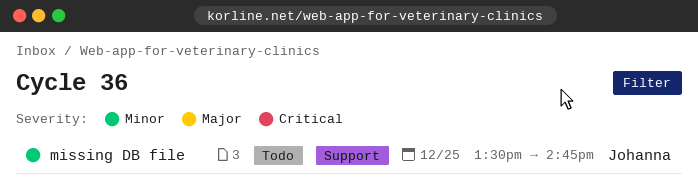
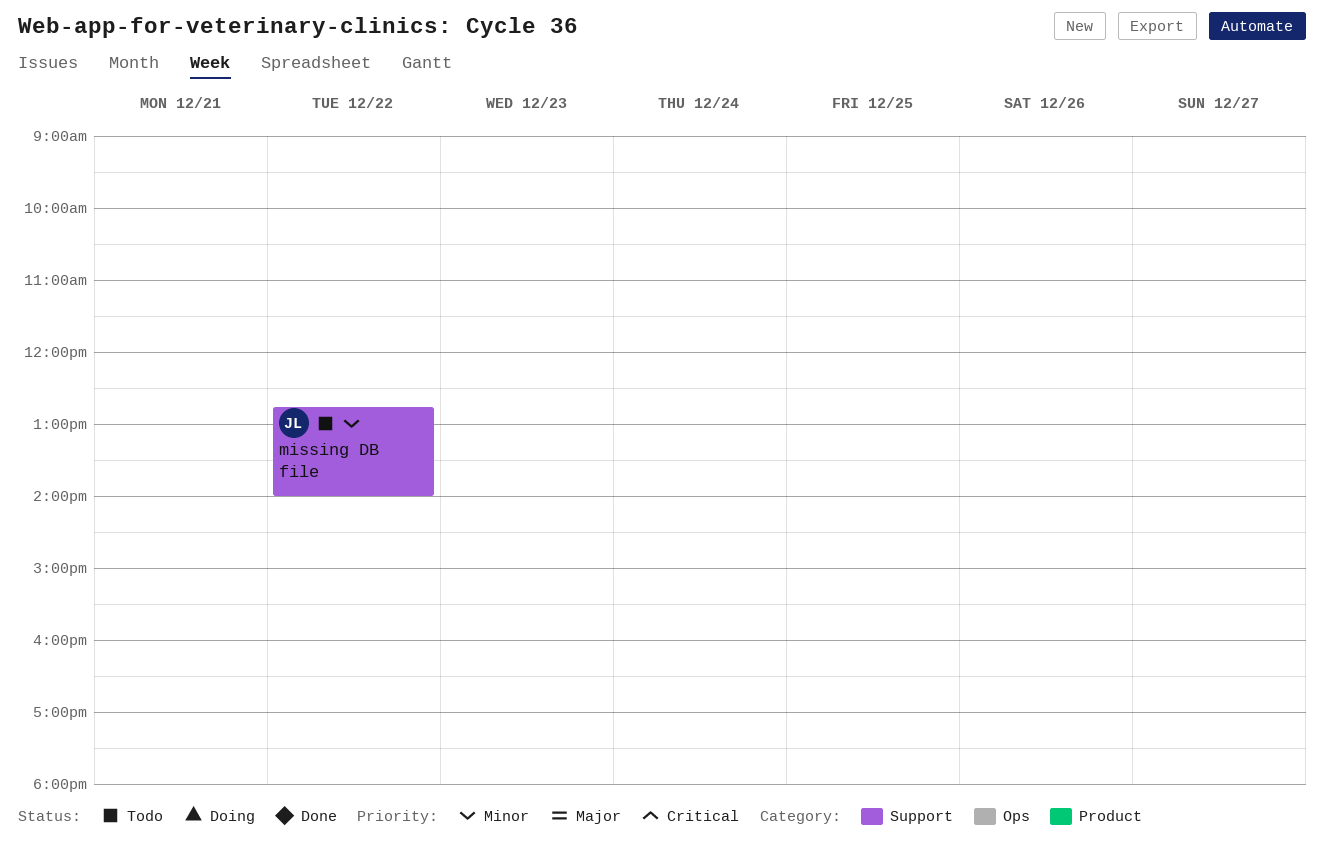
missing DB file, day: Dec 25 -> Dec 22
missing DB file, begins: 13:30 -> 12:45
missing DB file, ends: 14:45 -> 14:00

